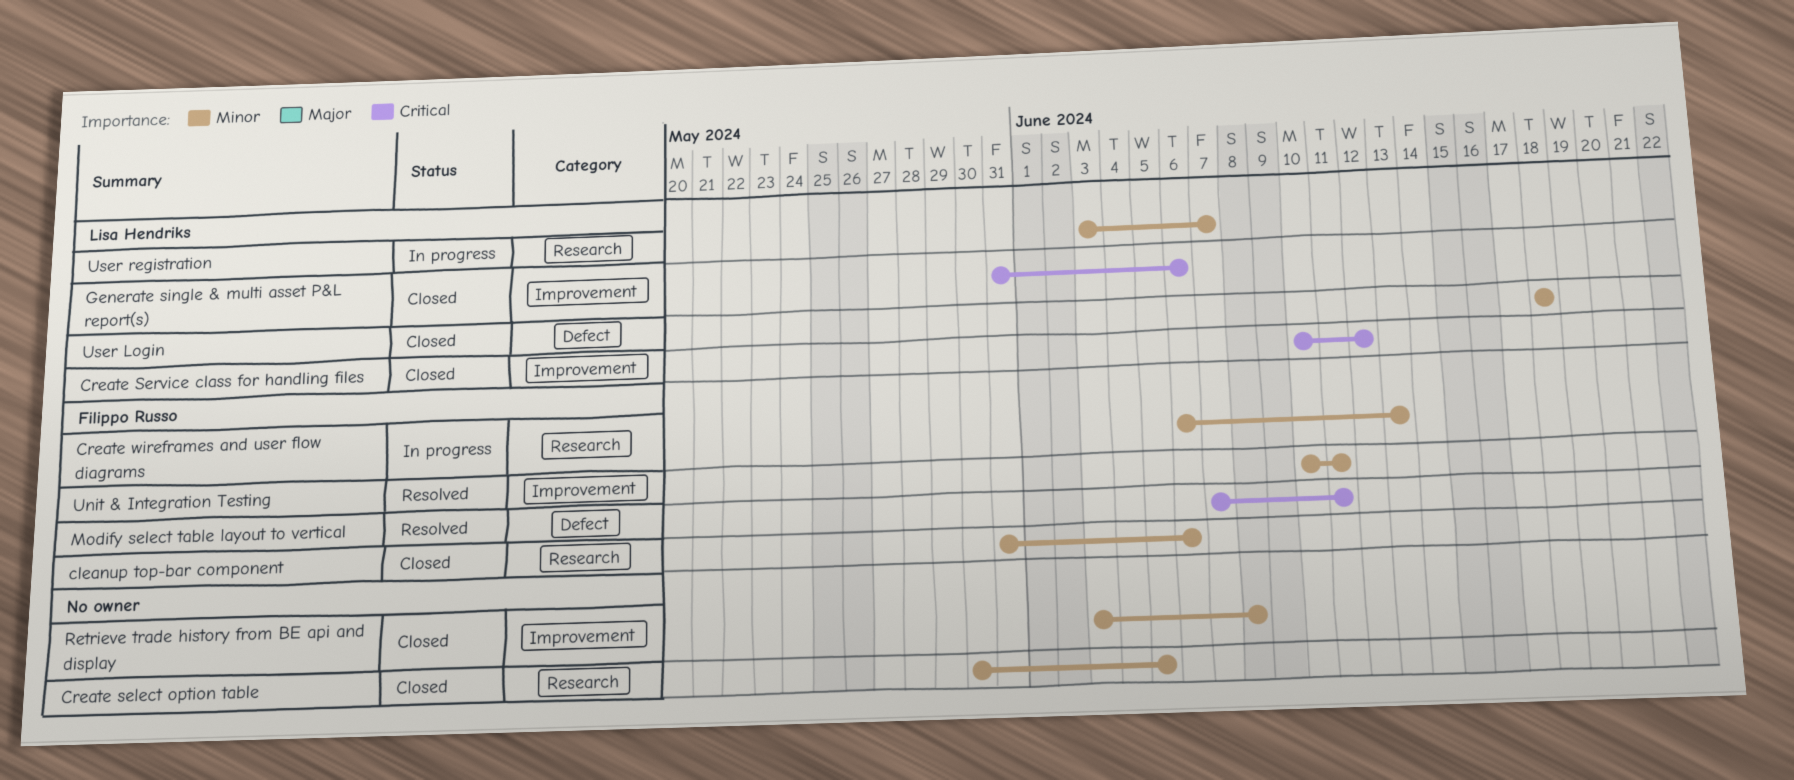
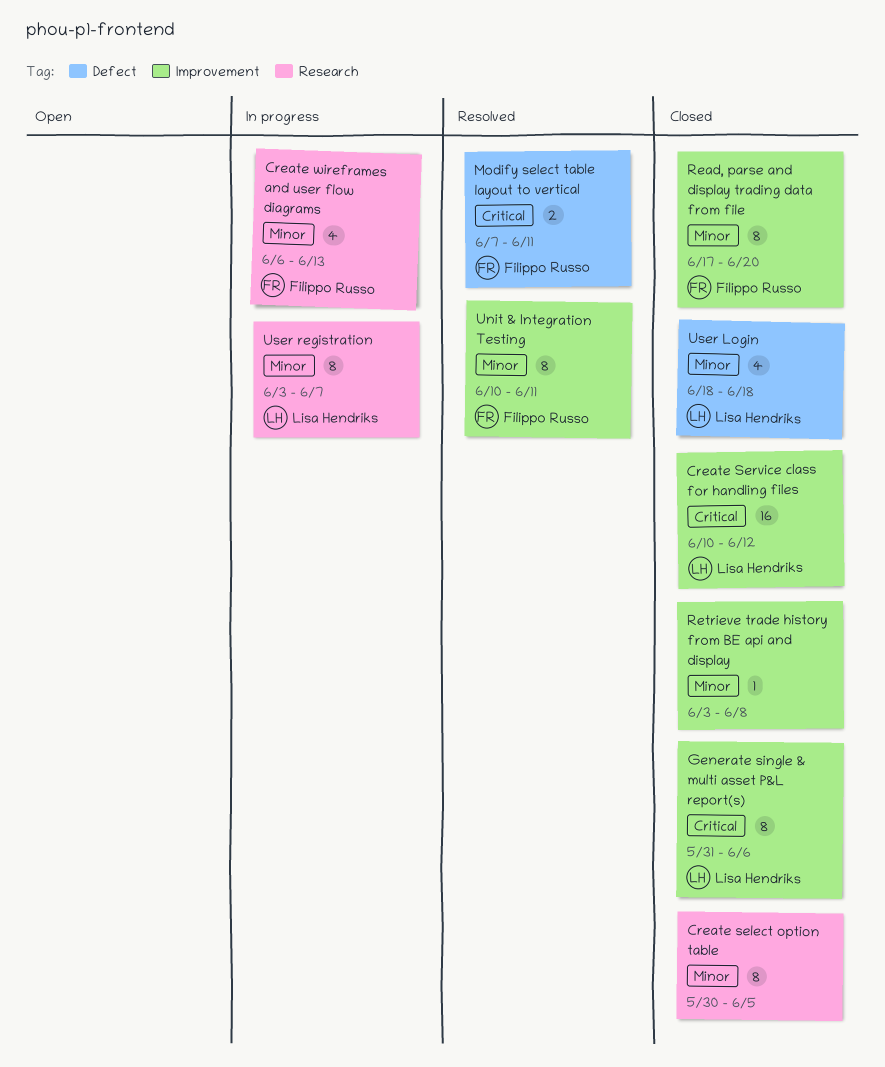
cleanup top-bar component: present -> none
Read, parse and display trading data from file: none -> present

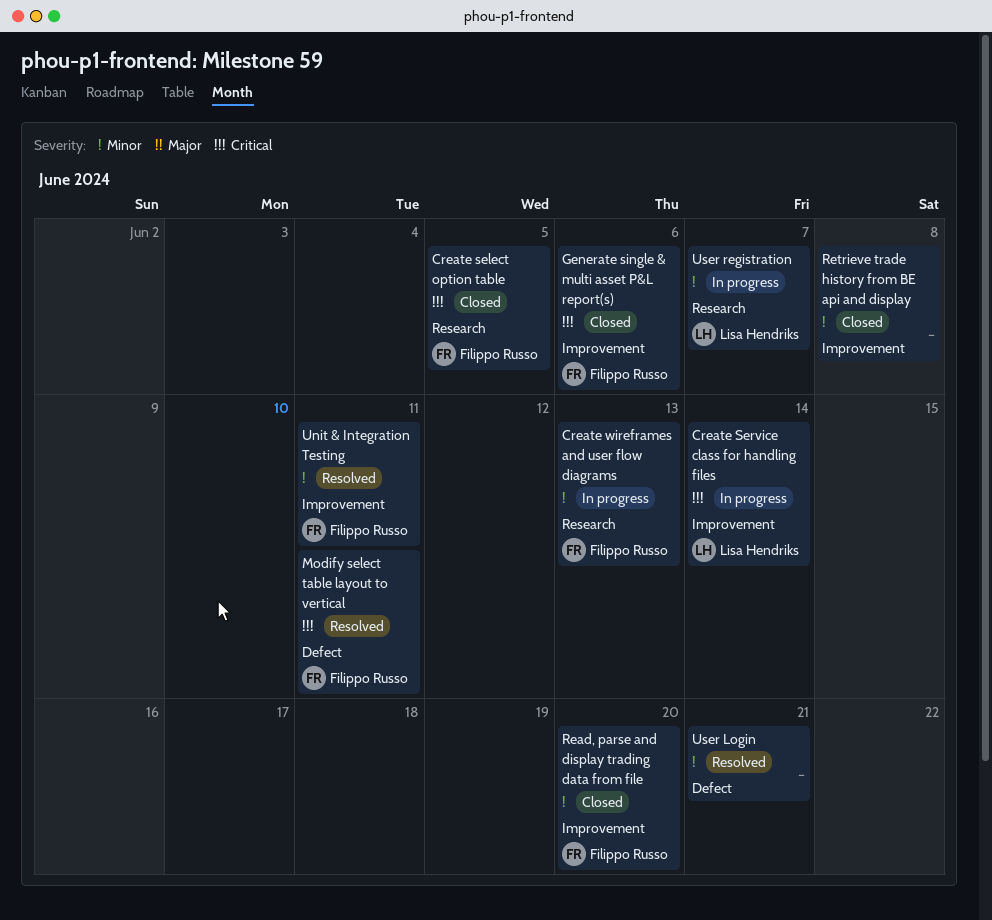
Create select option table, owner: none -> Filippo Russo
Create select option table, priority: Minor -> Critical
Create Service class for handling files, status: Closed -> In progress
Create Service class for handling files, due: Jun 12 -> Jun 14
Generate single & multi asset P&L report(s), owner: Lisa Hendriks -> Filippo Russo
User Login, status: Closed -> Resolved
User Login, owner: Lisa Hendriks -> none
User Login, due: Jun 18 -> Jun 21

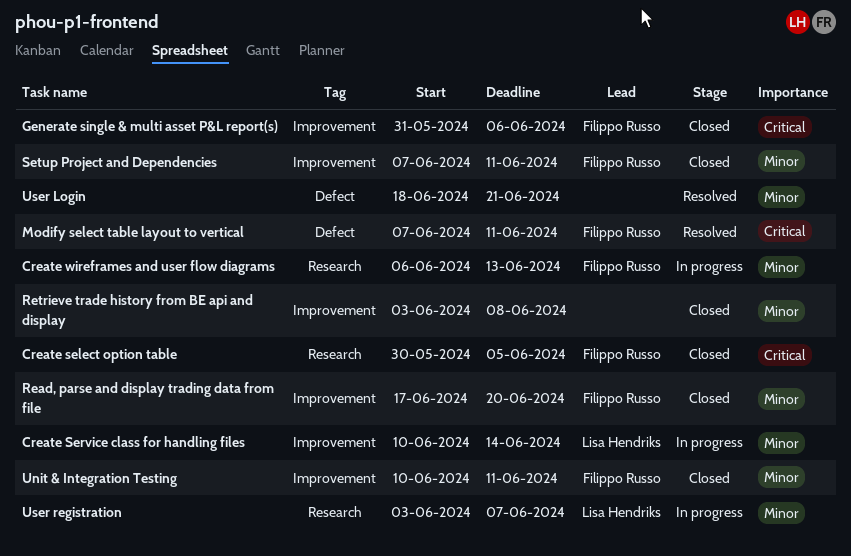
Create Service class for handling files, priority: Critical -> Minor
Setup Project and Dependencies: none -> present
Unit & Integration Testing, status: Resolved -> Closed

